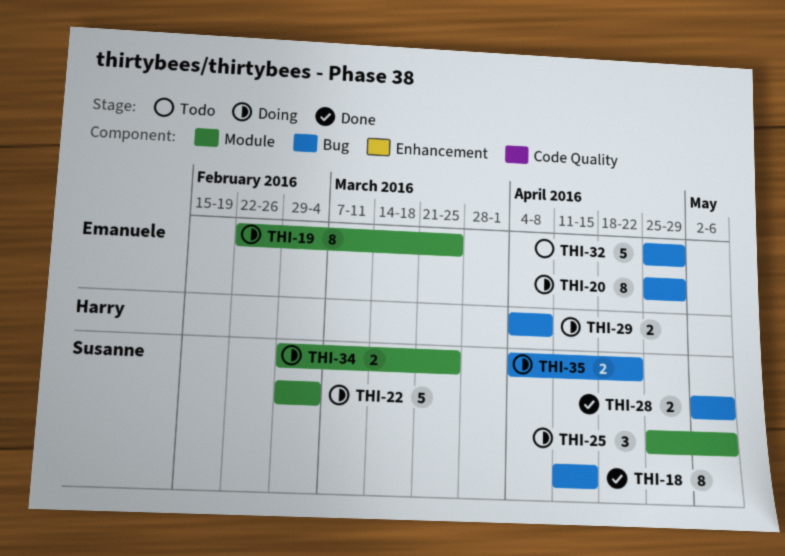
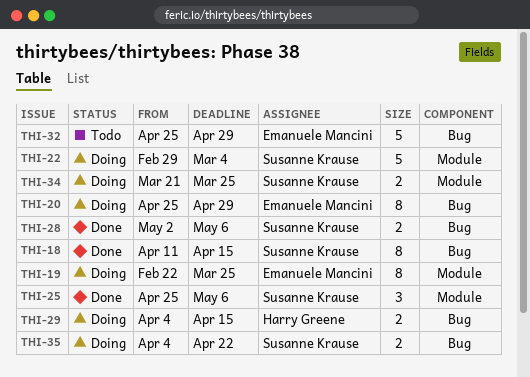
THI-25, status: Doing -> Done
THI-29, due: Apr 8 -> Apr 15
THI-34, start: Feb 29 -> Mar 21

